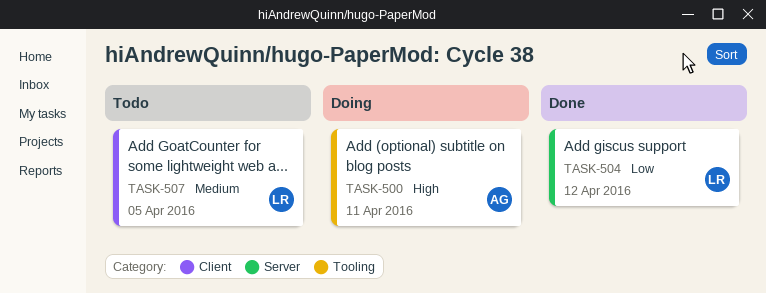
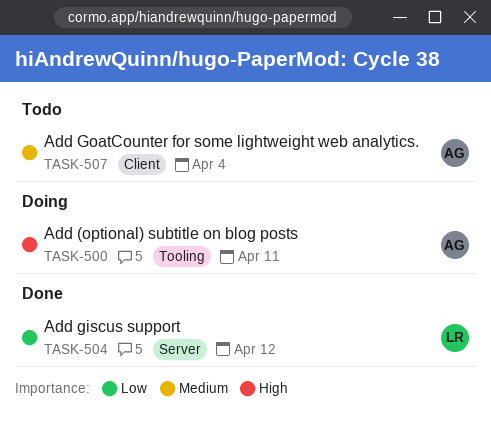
TASK-507, owner: LR -> AG
TASK-507, due: Apr 5 -> Apr 4

